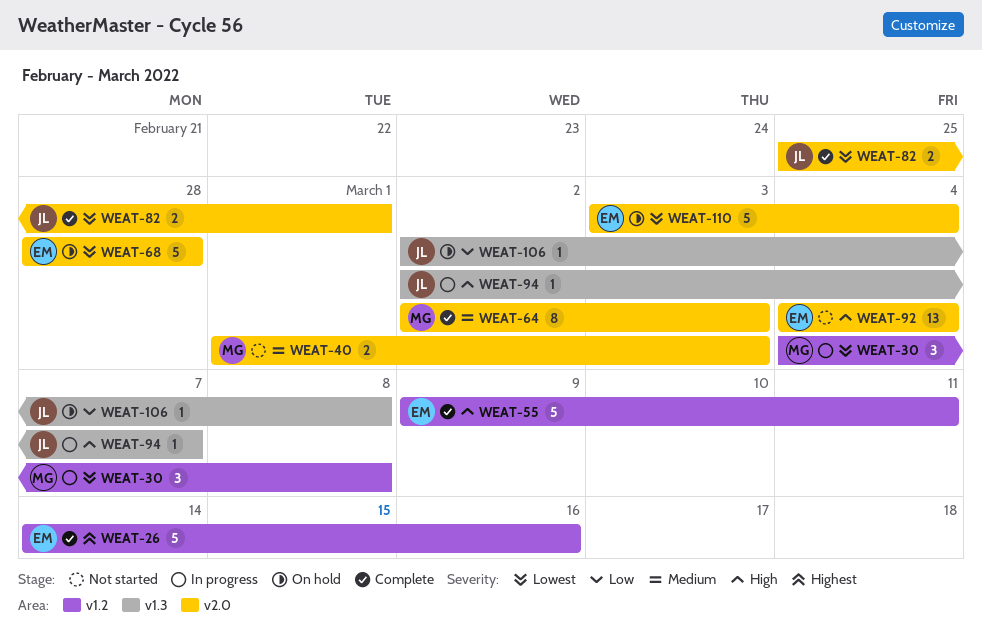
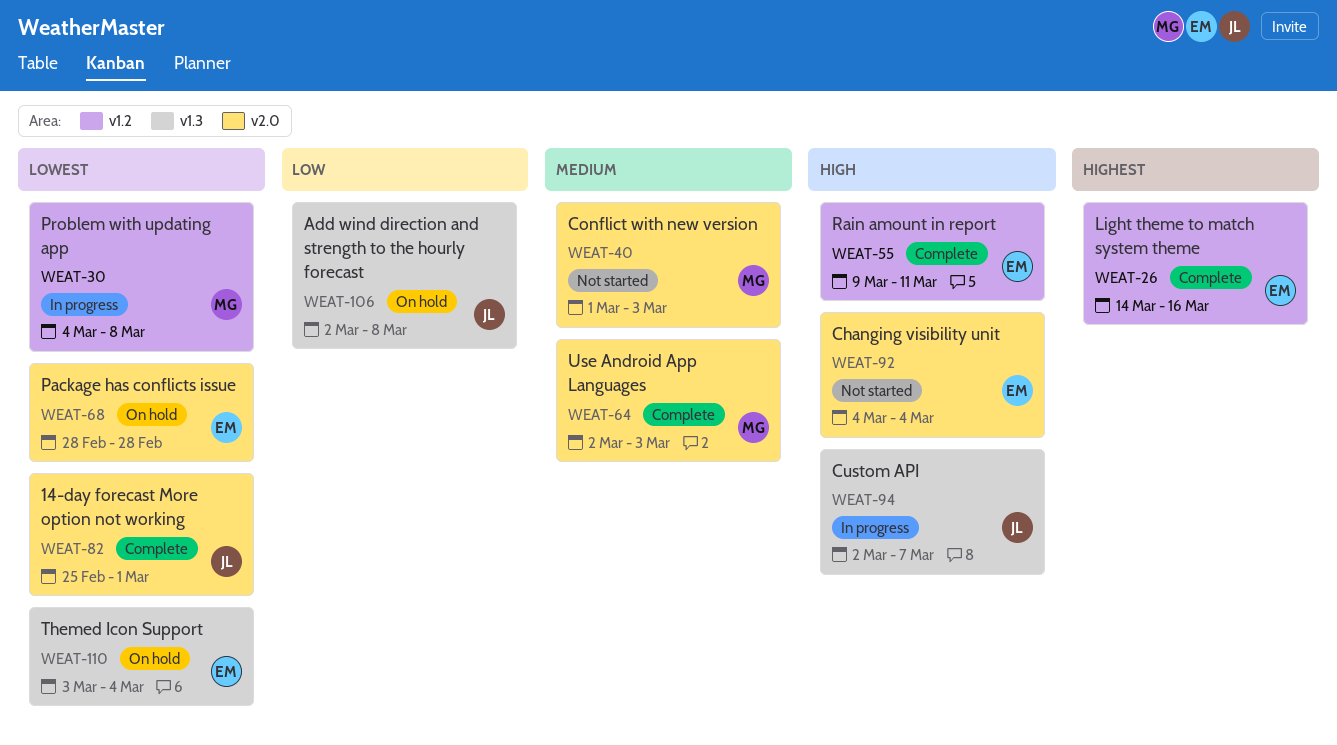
WEAT-110, label: v2.0 -> v1.3

